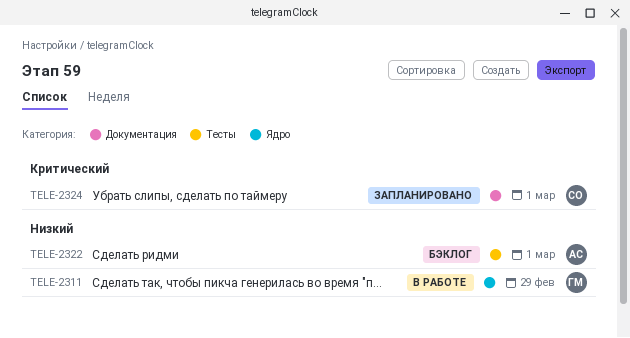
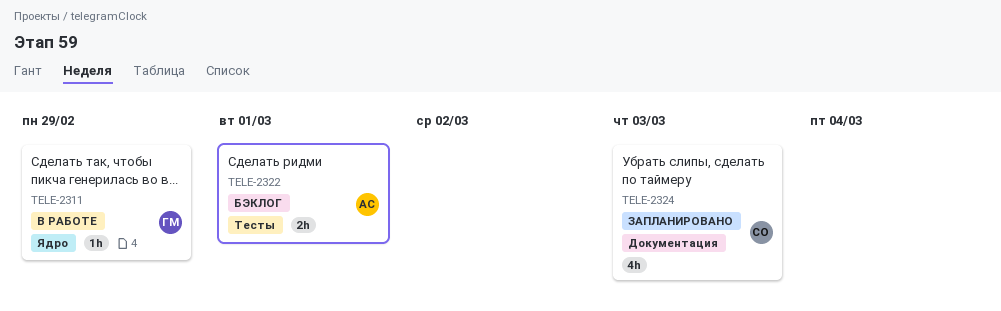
TELE-2324, due: Mar 1 -> Mar 3

